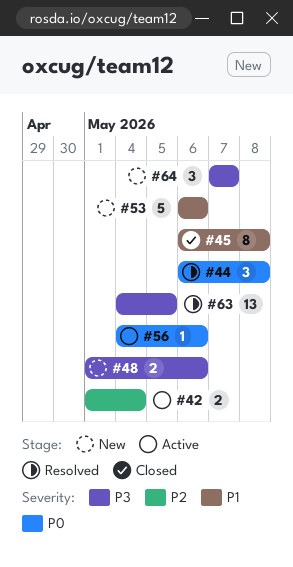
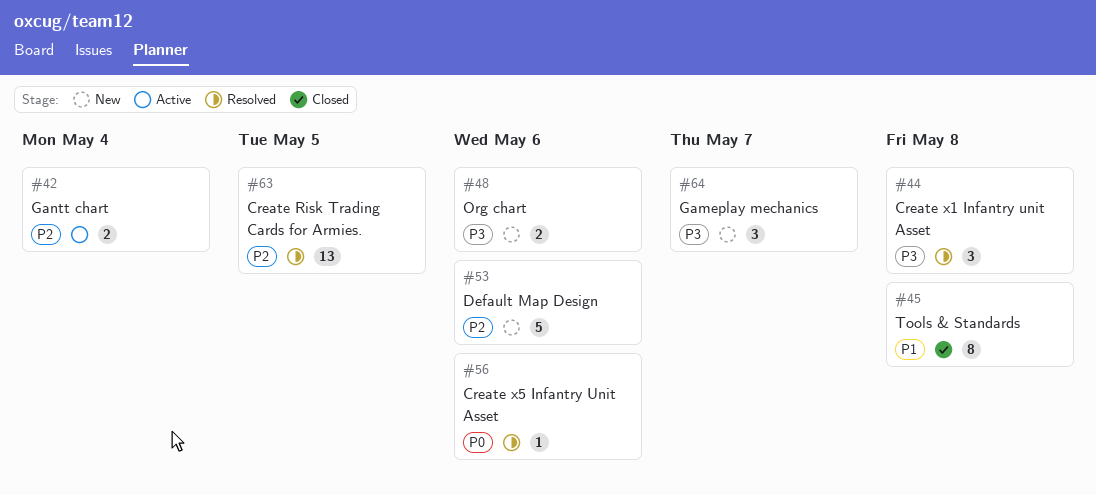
#44, priority: P0 -> P3
#53, priority: P1 -> P2
#56, status: Active -> Resolved
#63, priority: P3 -> P2

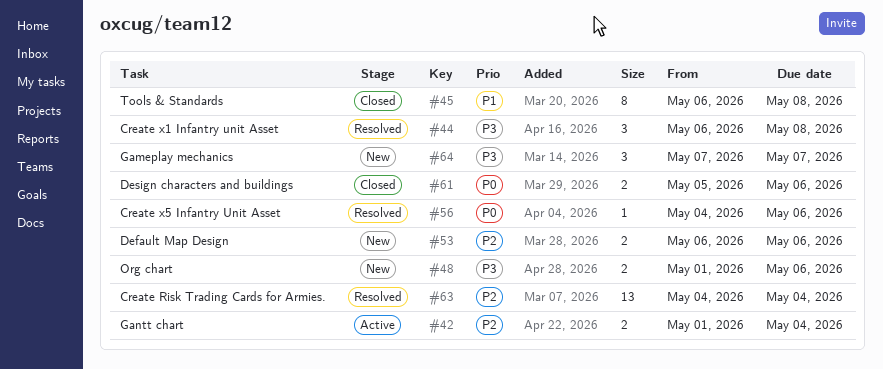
#53, estimate: 5 -> 2
#61: none -> present
#63, due: May 5 -> May 4

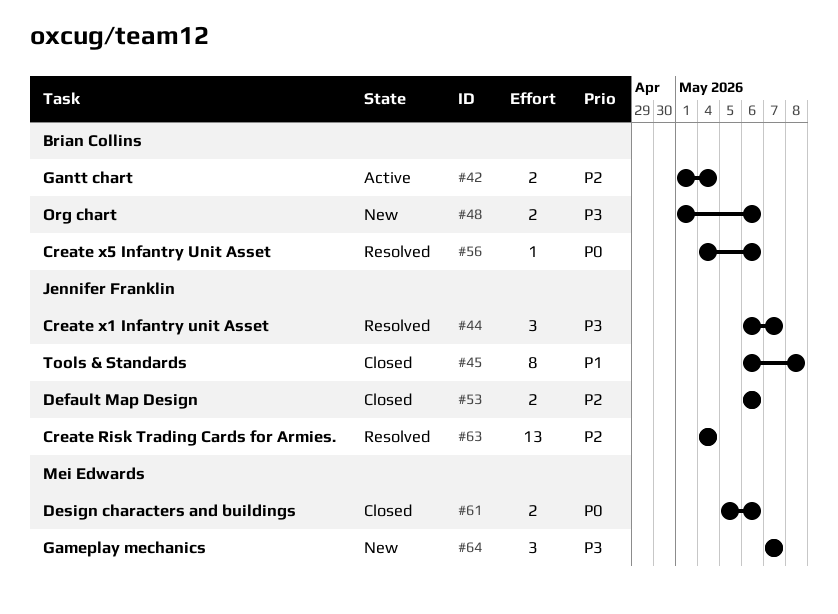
#44, due: May 8 -> May 7
#53, status: New -> Closed

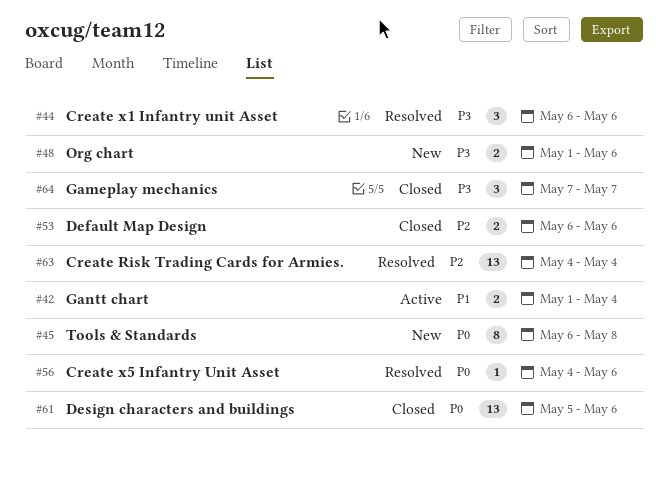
#42, priority: P2 -> P1
#44, due: May 7 -> May 6
#45, status: Closed -> New
#45, priority: P1 -> P0
#61, estimate: 2 -> 13
#64, status: New -> Closed

